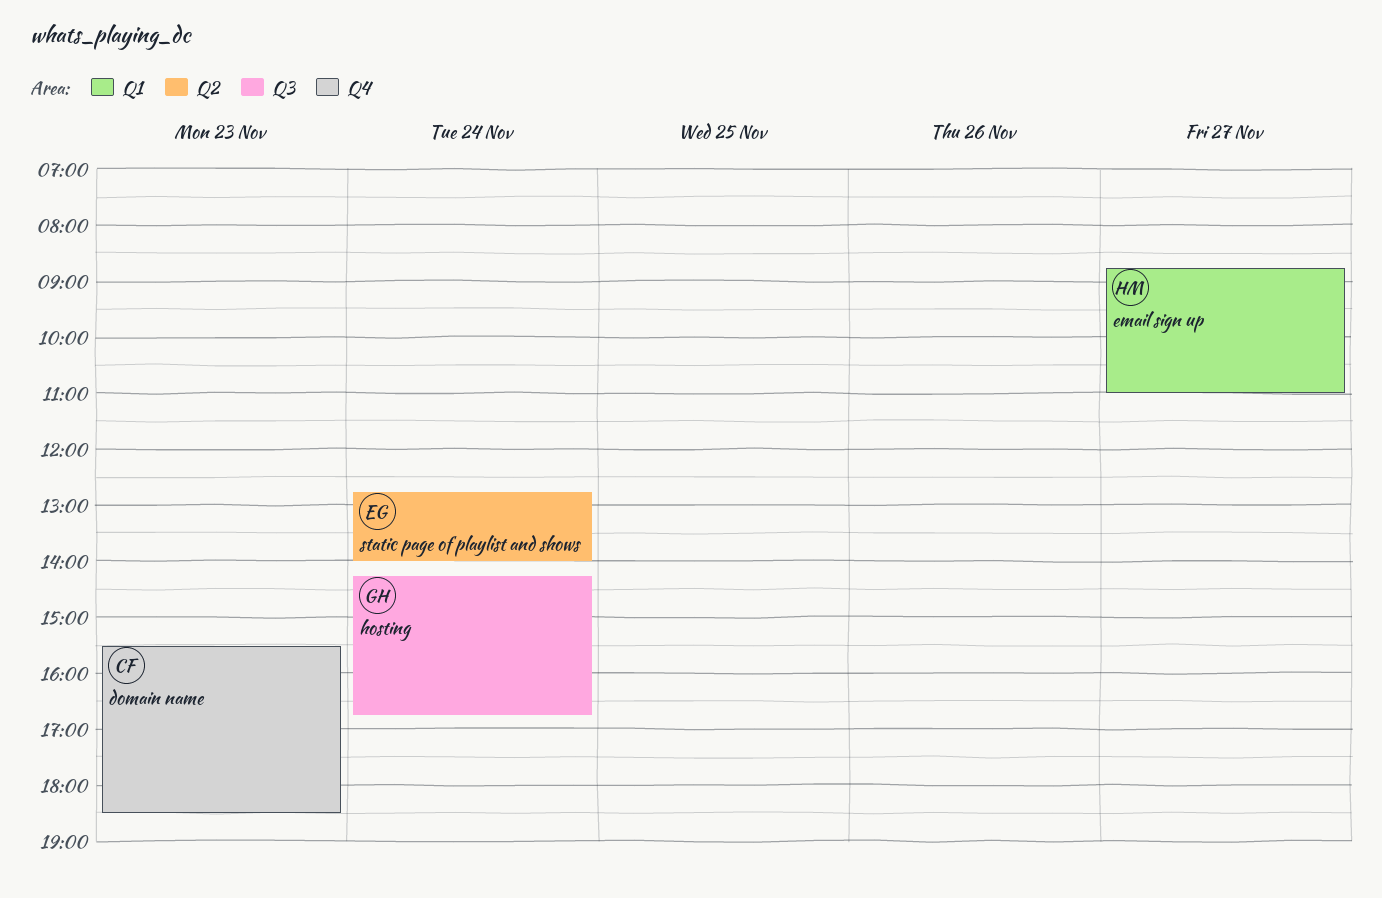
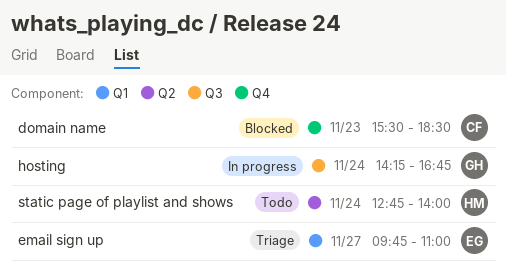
email sign up, owner: HM -> EG
email sign up, begins: 08:45 -> 09:45
static page of playlist and shows, owner: EG -> HM

